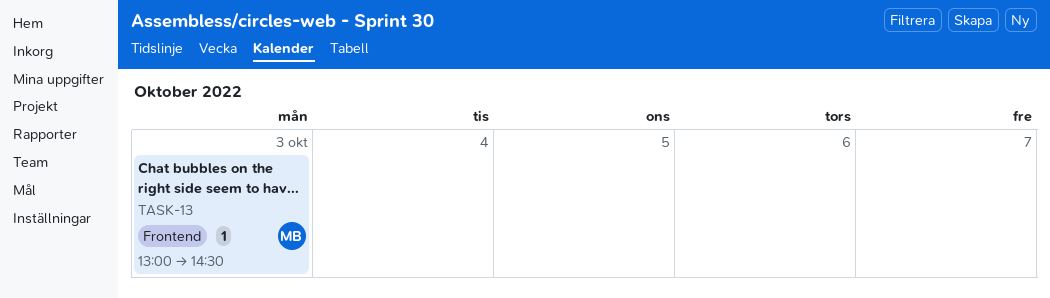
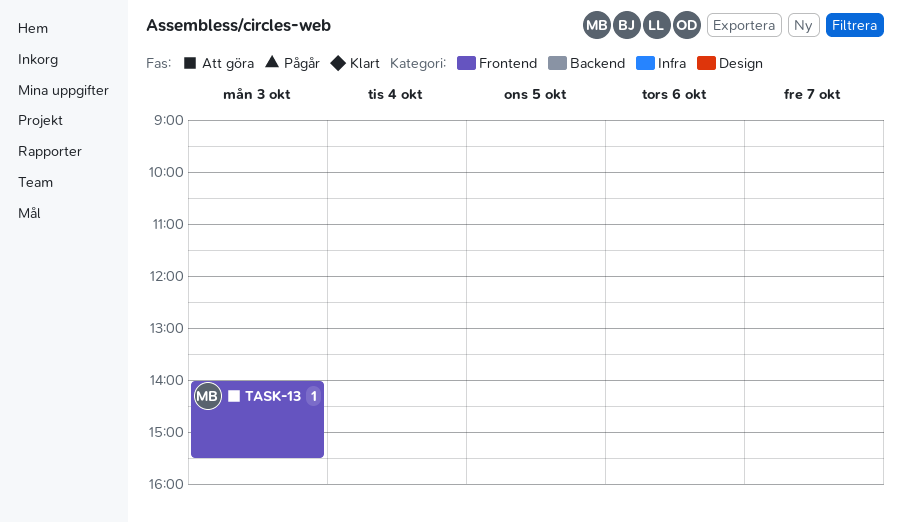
TASK-13, begins: 13:00 -> 14:00
TASK-13, ends: 14:30 -> 15:30

